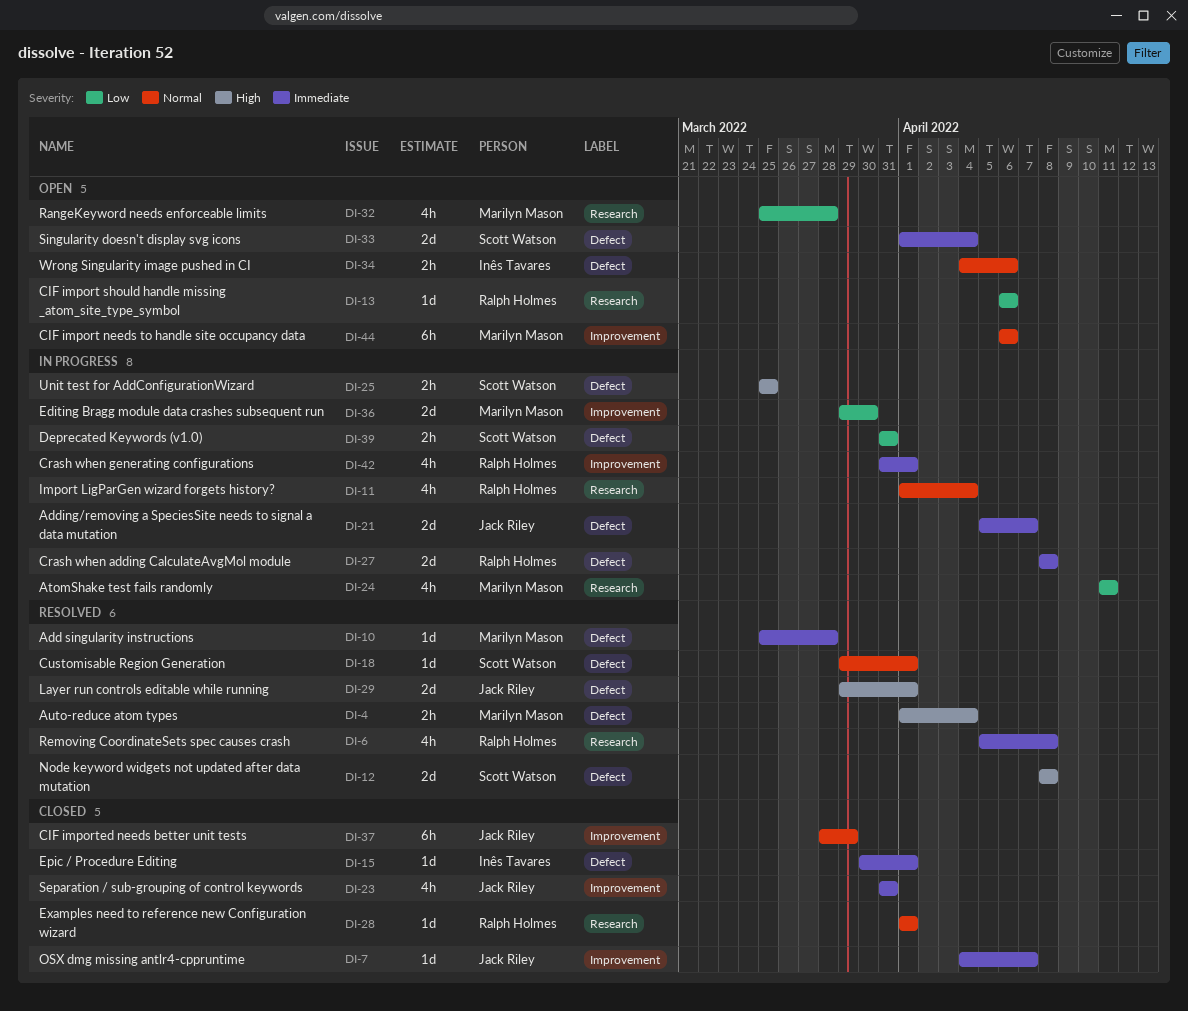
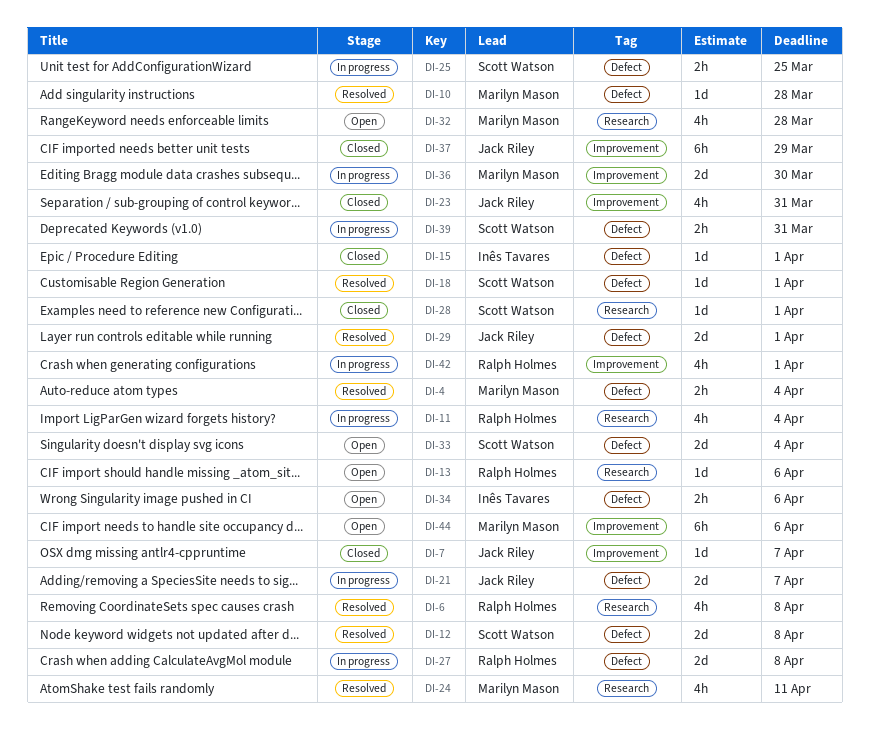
DI-24, status: In progress -> Resolved
DI-28, owner: Ralph Holmes -> Scott Watson

